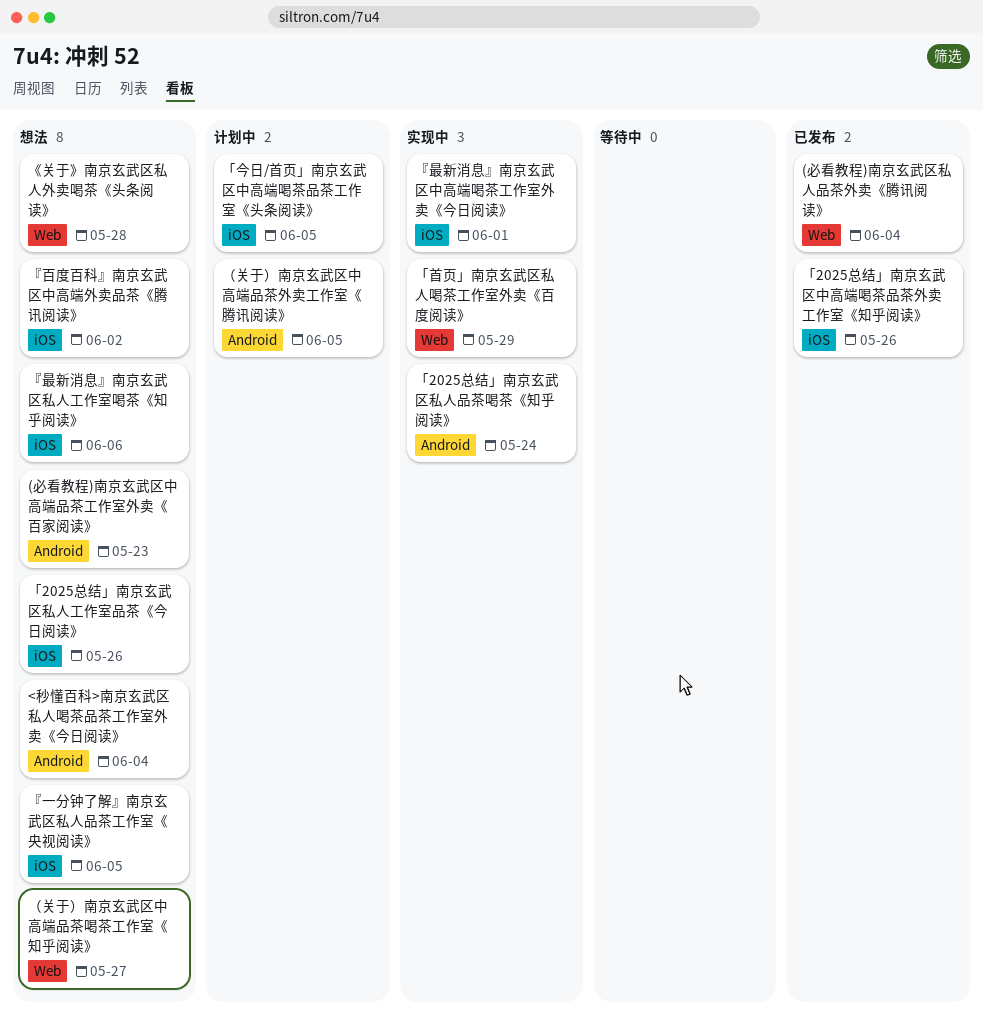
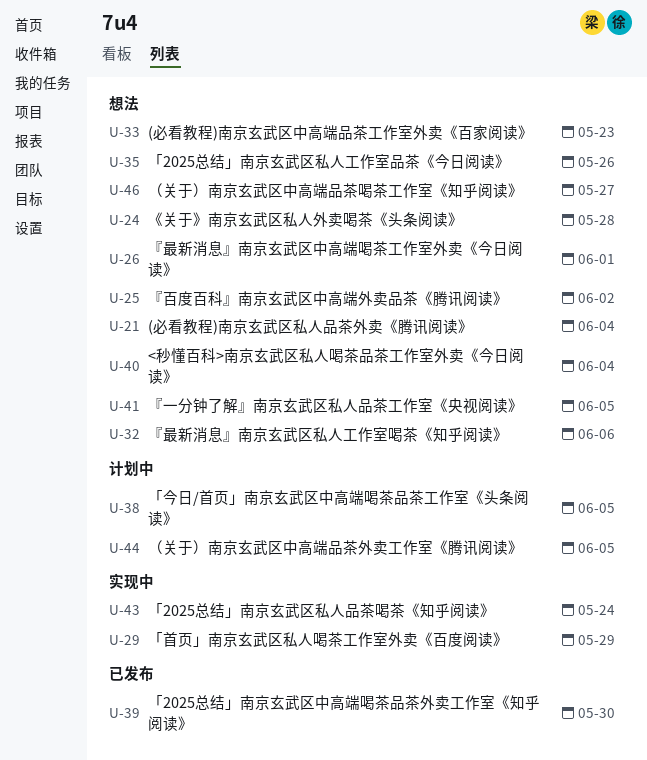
(必看教程)南京玄武区私人品茶外卖《腾讯阅读》, status: 已发布 -> 想法
「2025总结」南京玄武区中高端喝茶品茶外卖工作室《知乎阅读》, due: May 26 -> May 30
『最新消息』南京玄武区中高端喝茶工作室外卖《今日阅读》, status: 实现中 -> 想法

